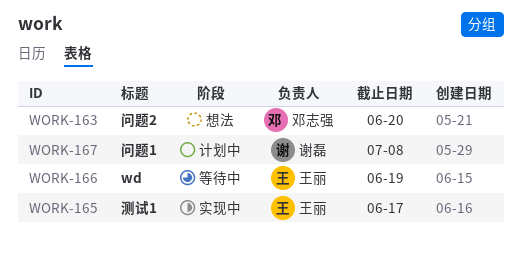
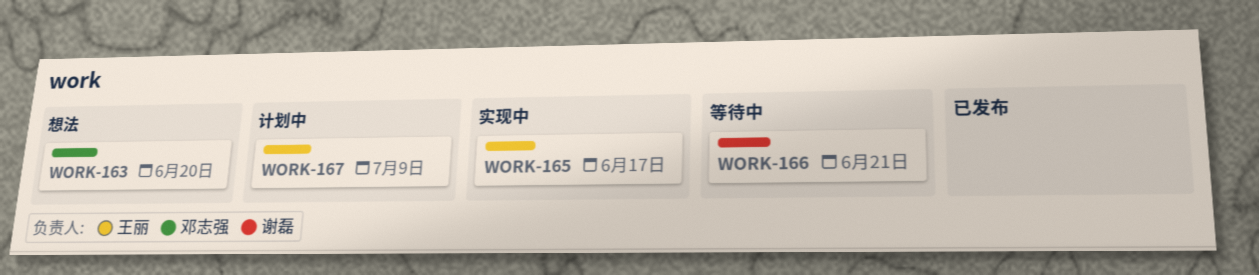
WORK-166, owner: 王丽 -> 谢磊
WORK-166, due: Jun 19 -> Jun 21
WORK-167, owner: 谢磊 -> 王丽
WORK-167, due: Jul 8 -> Jul 9

